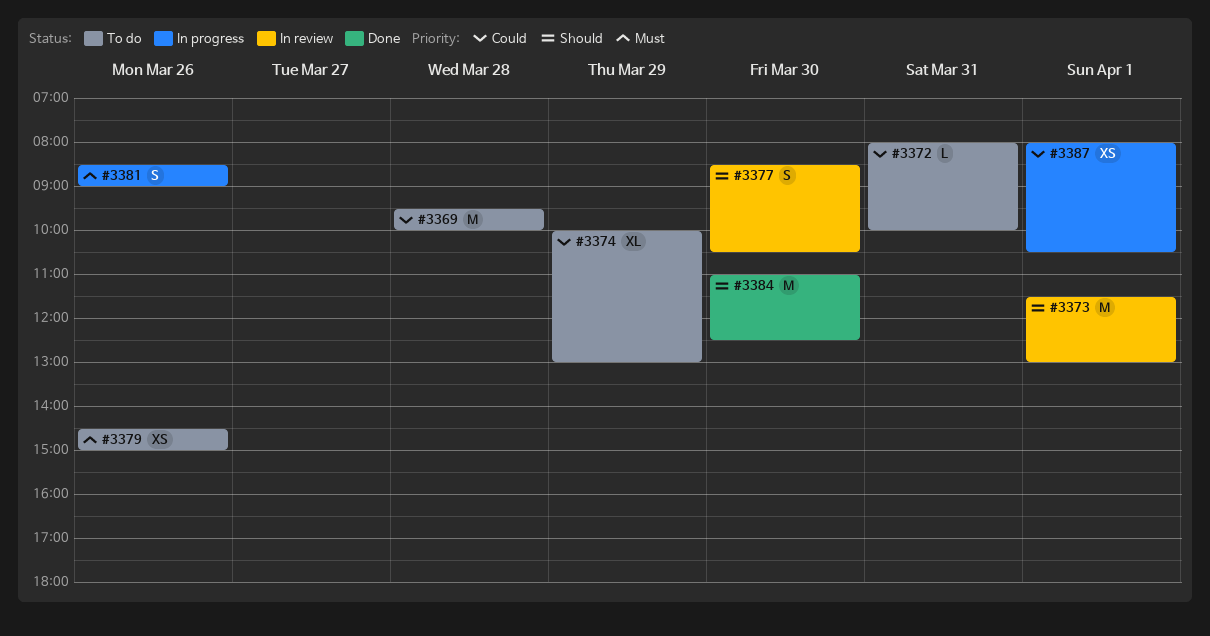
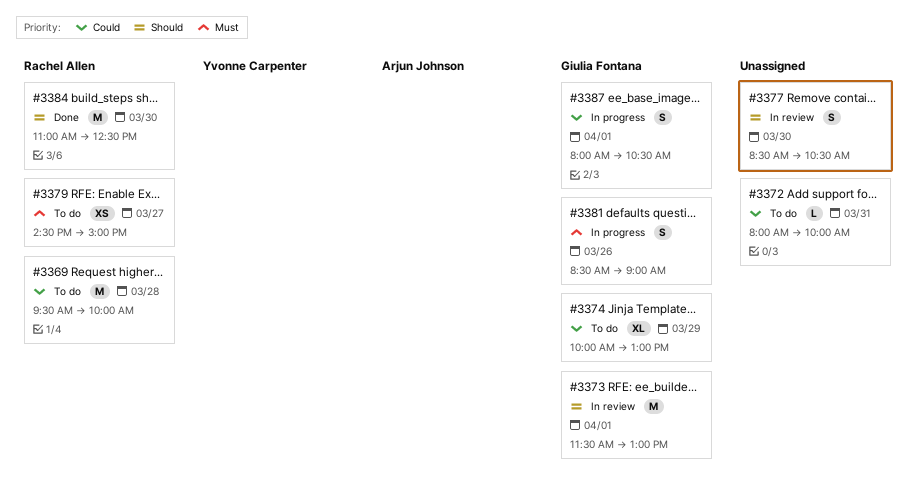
#3379, day: Mar 26 -> Mar 27
#3387, estimate: XS -> S

